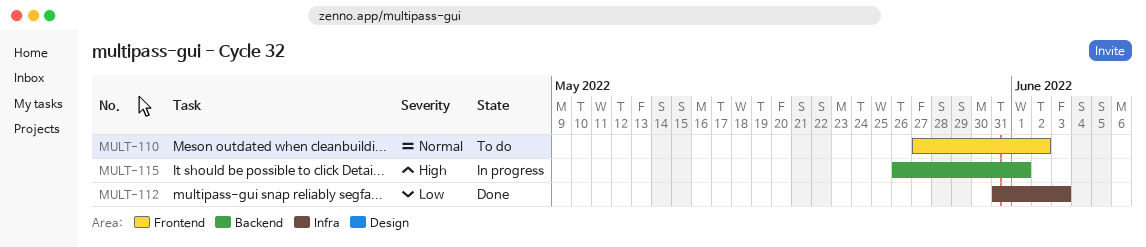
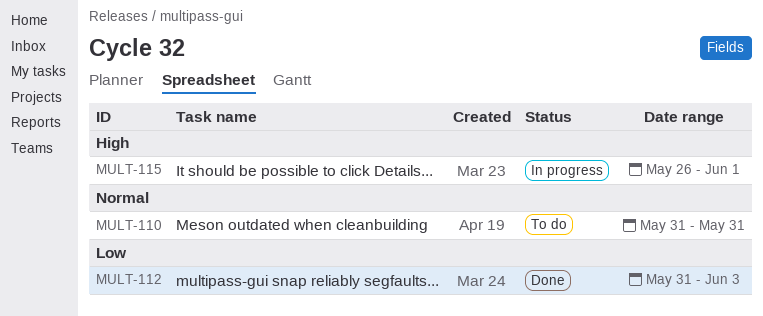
MULT-110, start: May 27 -> May 31
MULT-110, due: Jun 2 -> May 31

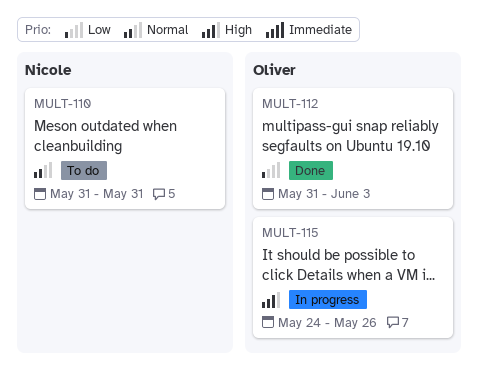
MULT-115, start: May 26 -> May 24
MULT-115, due: Jun 1 -> May 26

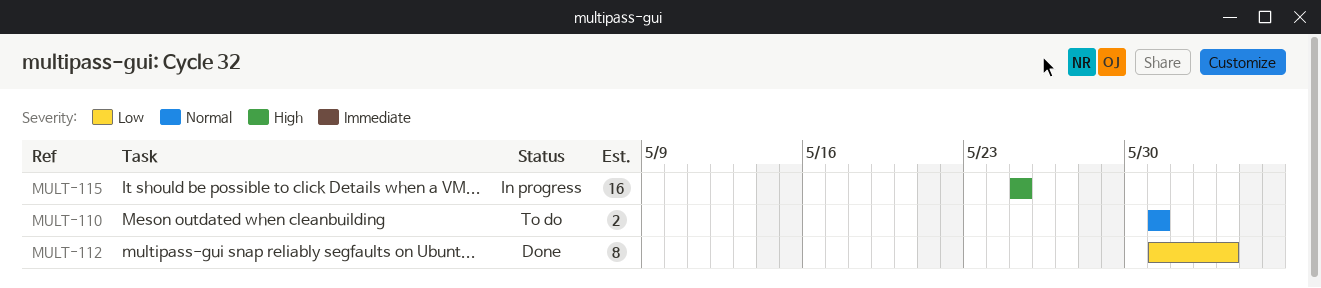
MULT-115, start: May 24 -> May 25
MULT-115, due: May 26 -> May 25

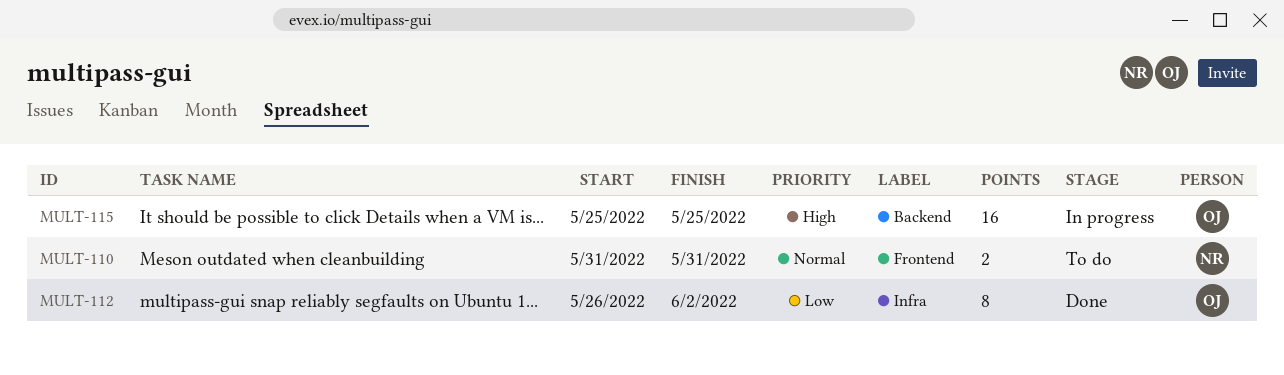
MULT-112, start: May 31 -> May 26
MULT-112, due: Jun 3 -> Jun 2

